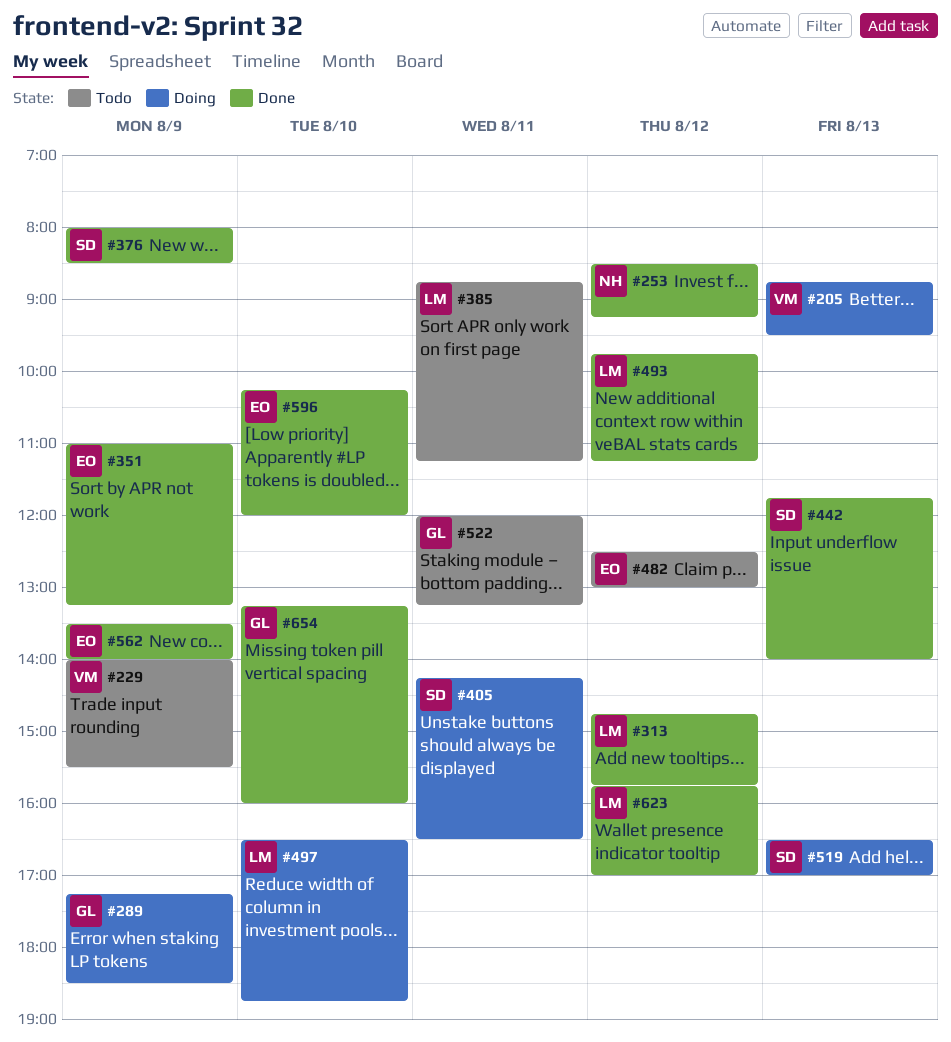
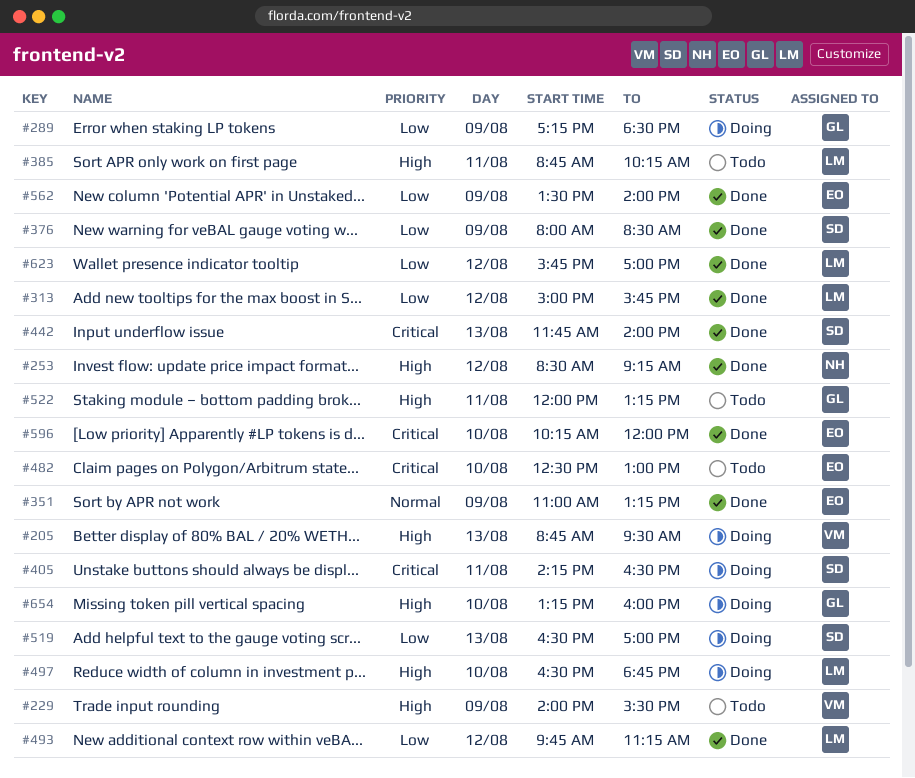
#313, begins: 14:45 -> 15:00
#385, ends: 11:15 -> 10:15
#482, day: Aug 12 -> Aug 10
#654, status: Done -> Doing

